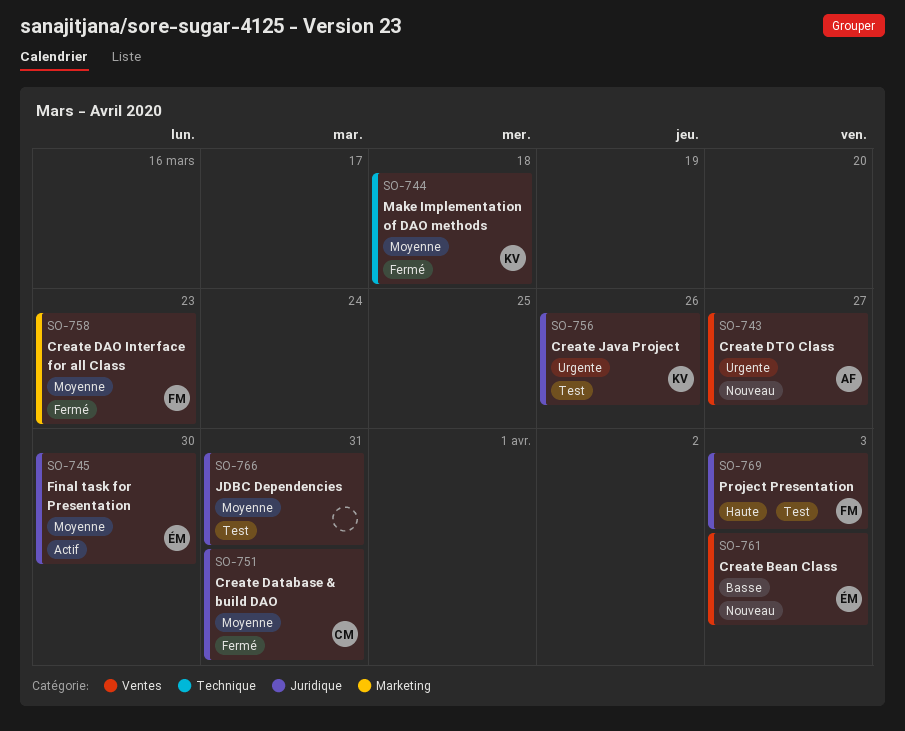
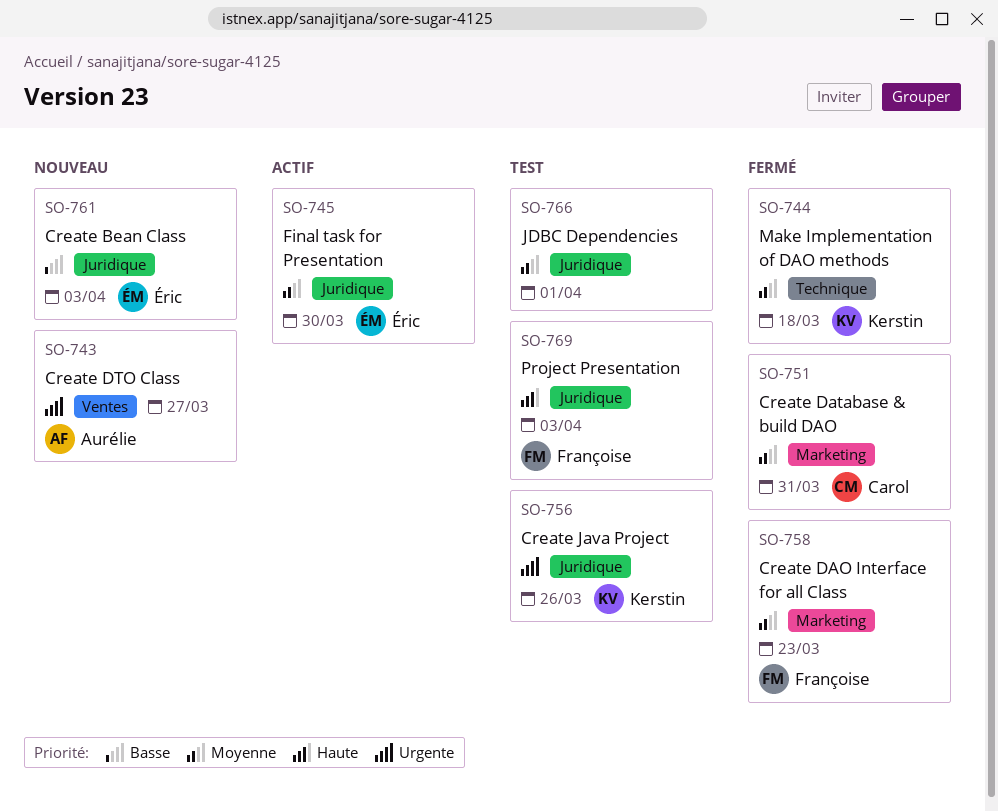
SO-751, label: Juridique -> Marketing
SO-761, label: Ventes -> Juridique
SO-766, due: Mar 31 -> Apr 1

